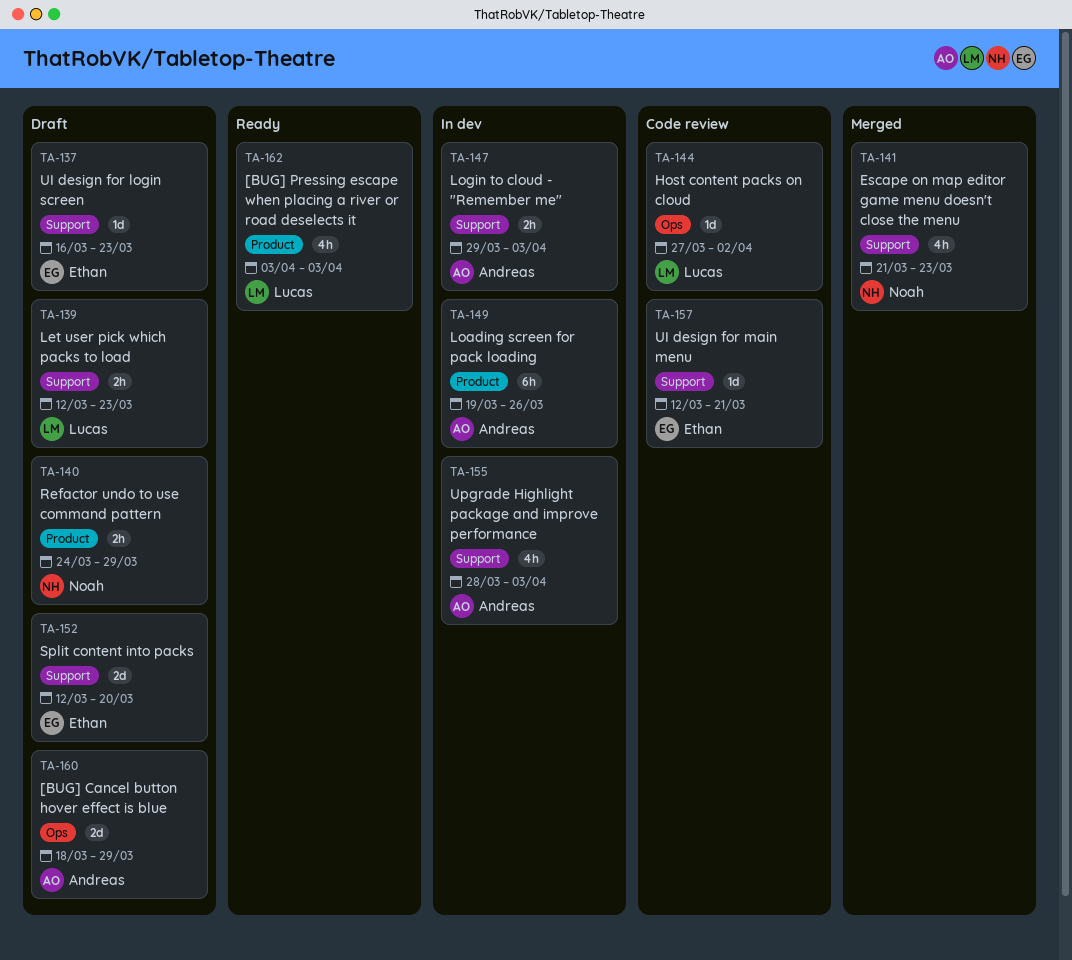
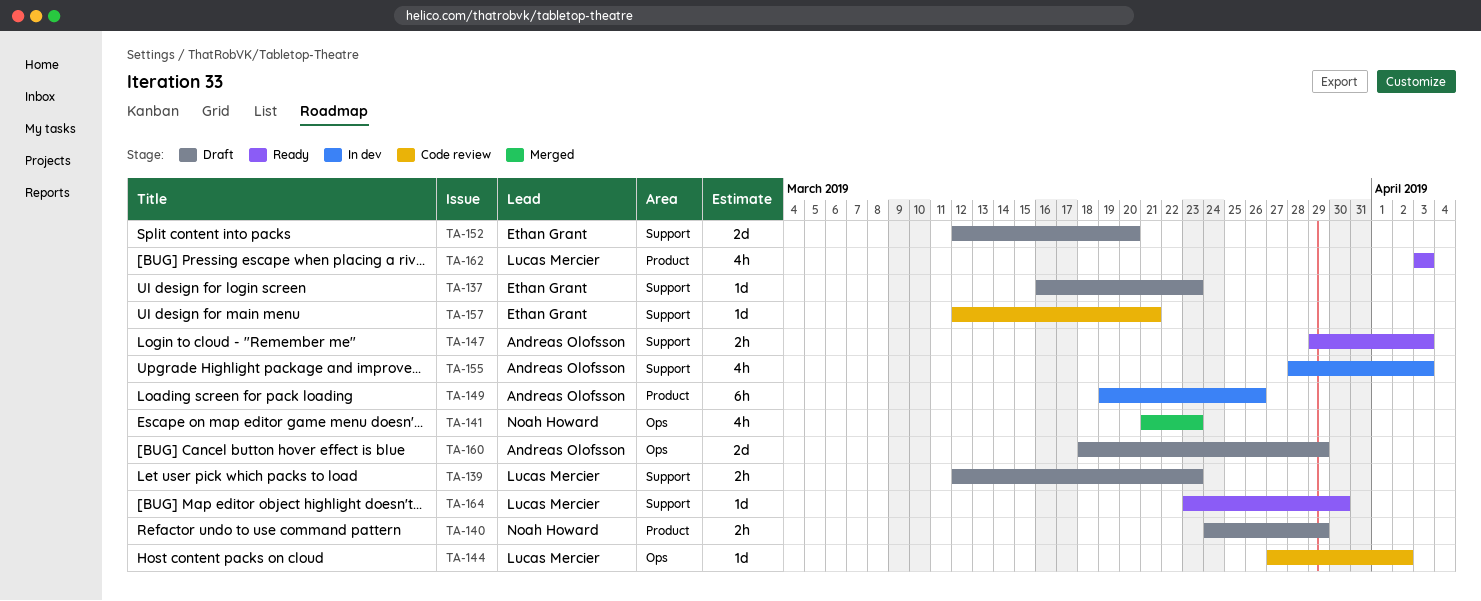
TA-141, label: Support -> Ops
TA-147, status: In dev -> Ready
TA-164: none -> present

